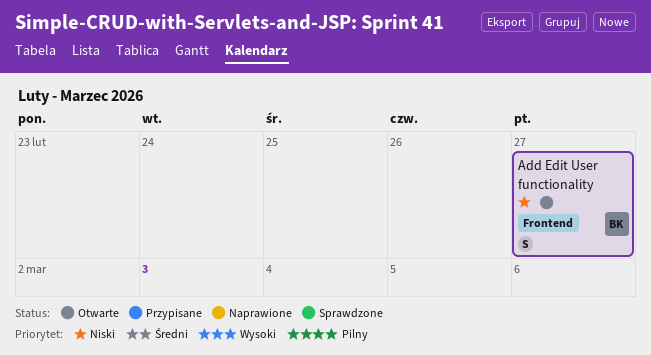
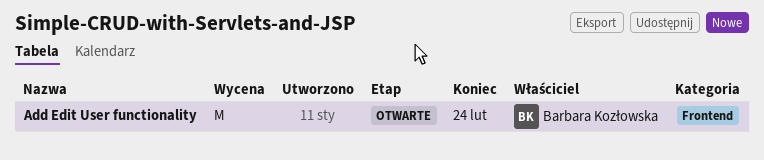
Add Edit User functionality, estimate: S -> M
Add Edit User functionality, due: Feb 27 -> Feb 24

